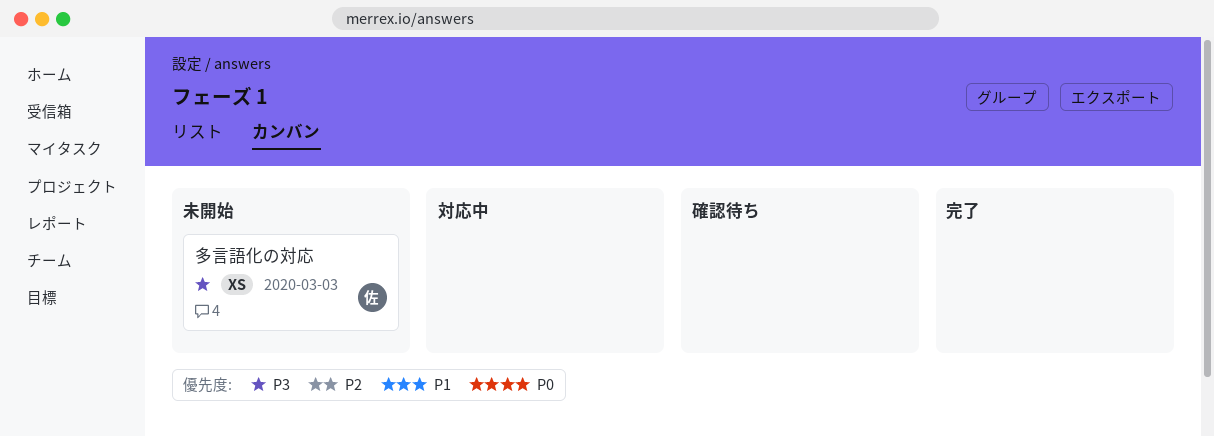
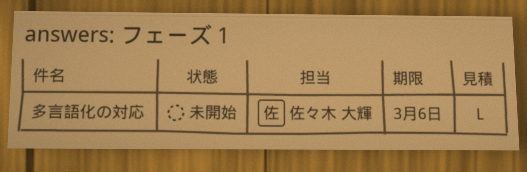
多言語化の対応, estimate: XS -> L
多言語化の対応, due: Mar 3 -> Mar 6

